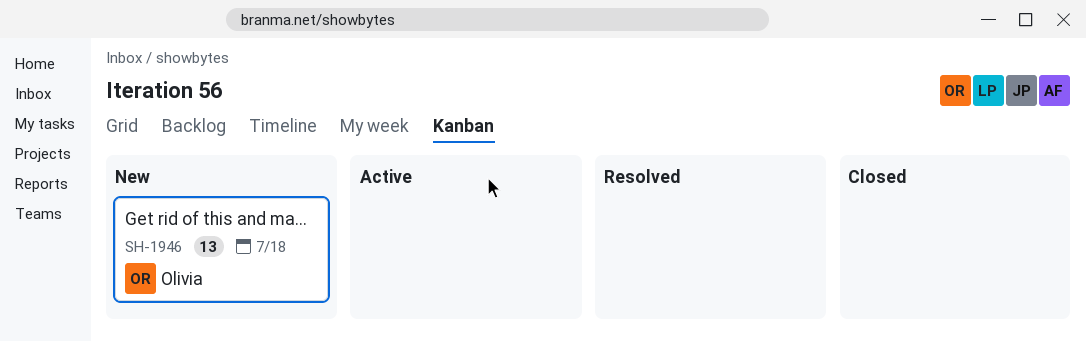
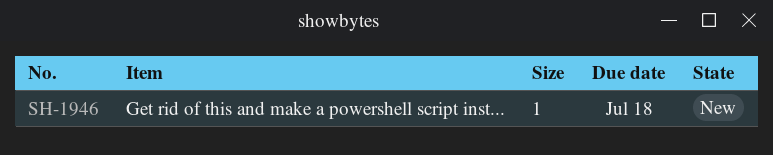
SH-1946, estimate: 13 -> 1

